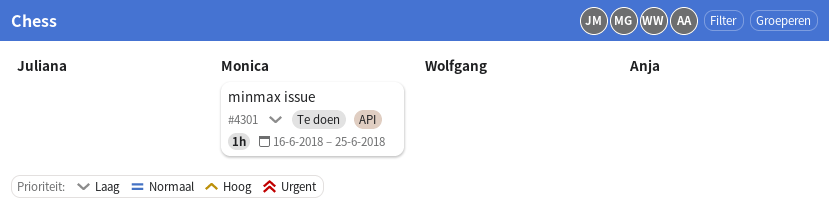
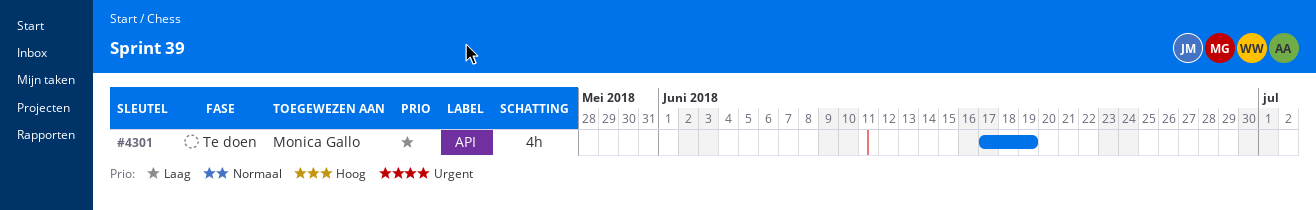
#4301, estimate: 1h -> 4h
#4301, start: Jun 16 -> Jun 17
#4301, due: Jun 25 -> Jun 19

